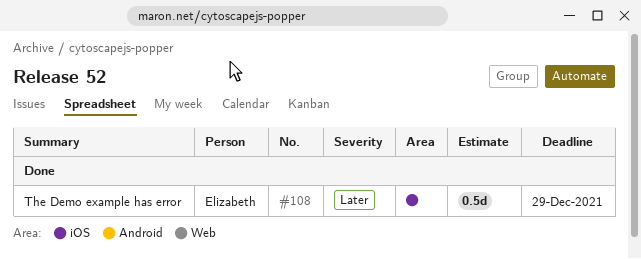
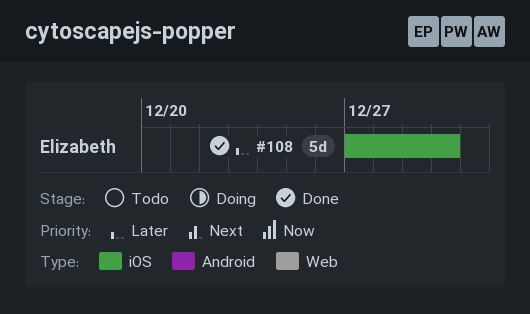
#108, estimate: 0.5d -> 5d
#108, due: Dec 29 -> Dec 30

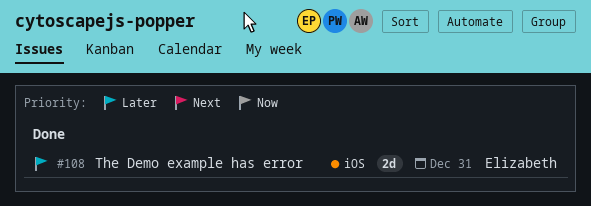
#108, estimate: 5d -> 2d
#108, due: Dec 30 -> Dec 31

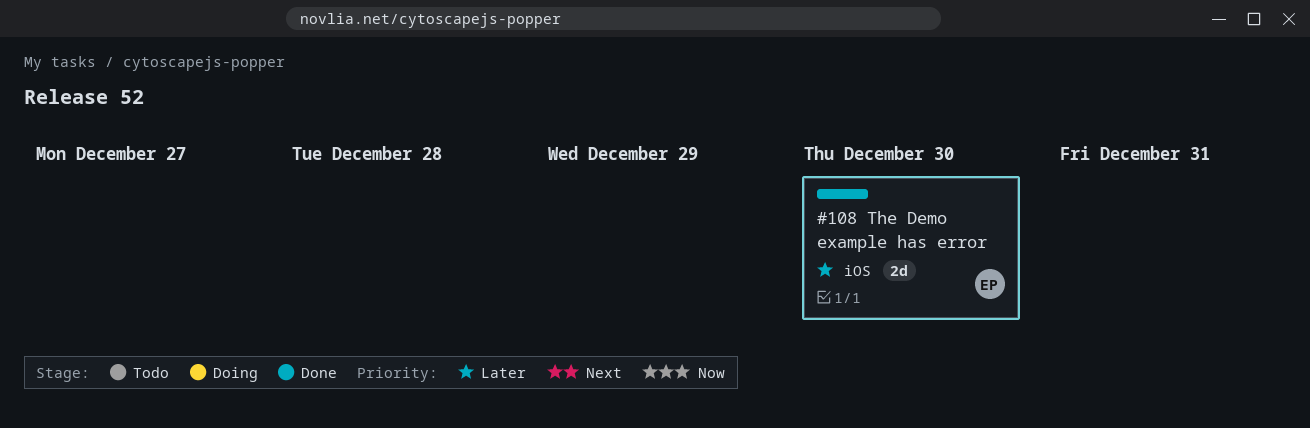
#108, due: Dec 31 -> Dec 30

